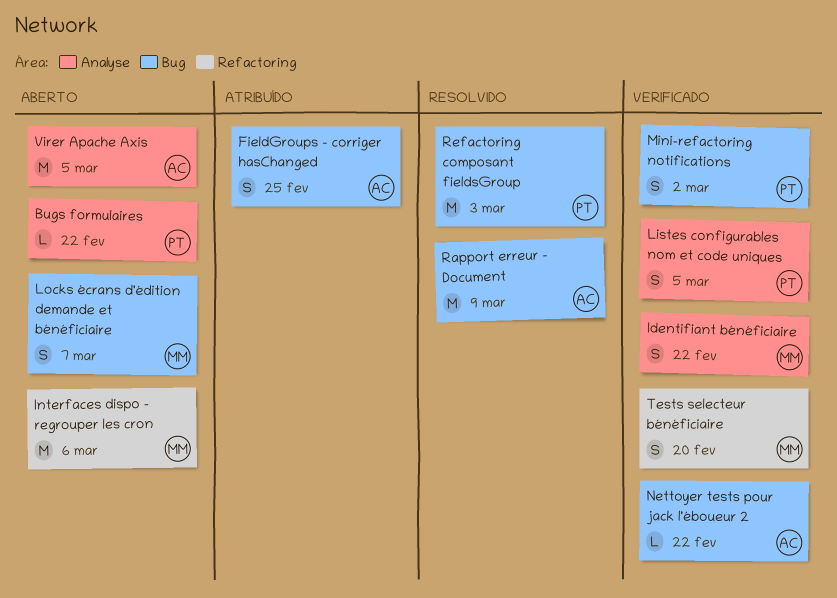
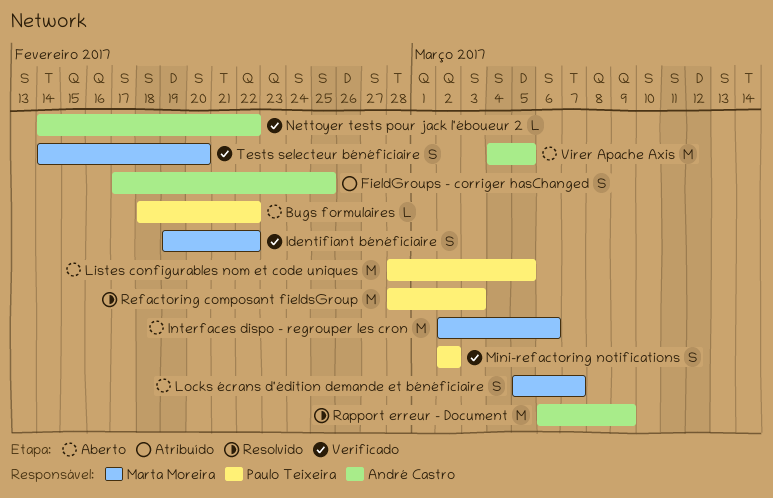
Listes configurables nom et code uniques, status: Verificado -> Aberto
Listes configurables nom et code uniques, estimate: S -> M

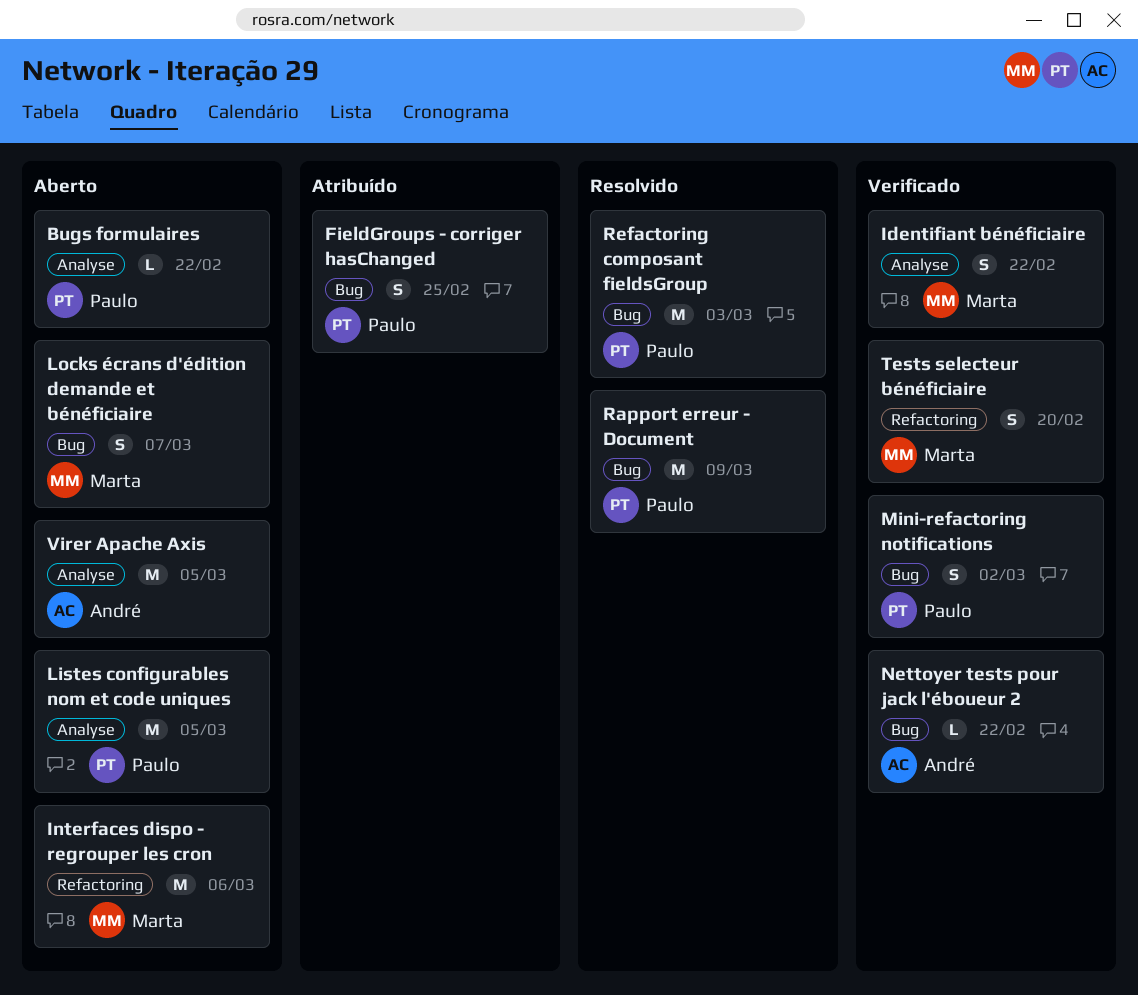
FieldGroups - corriger hasChanged, owner: André Castro -> Paulo Teixeira
Rapport erreur - Document, owner: André Castro -> Paulo Teixeira

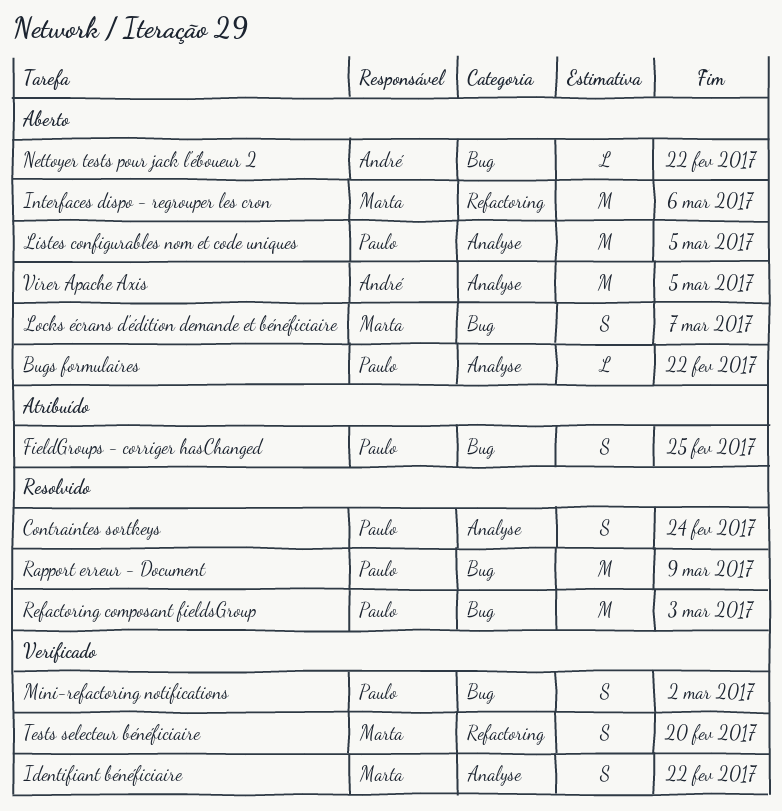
Contraintes sortkeys: none -> present
Nettoyer tests pour jack l'éboueur 2, status: Verificado -> Aberto

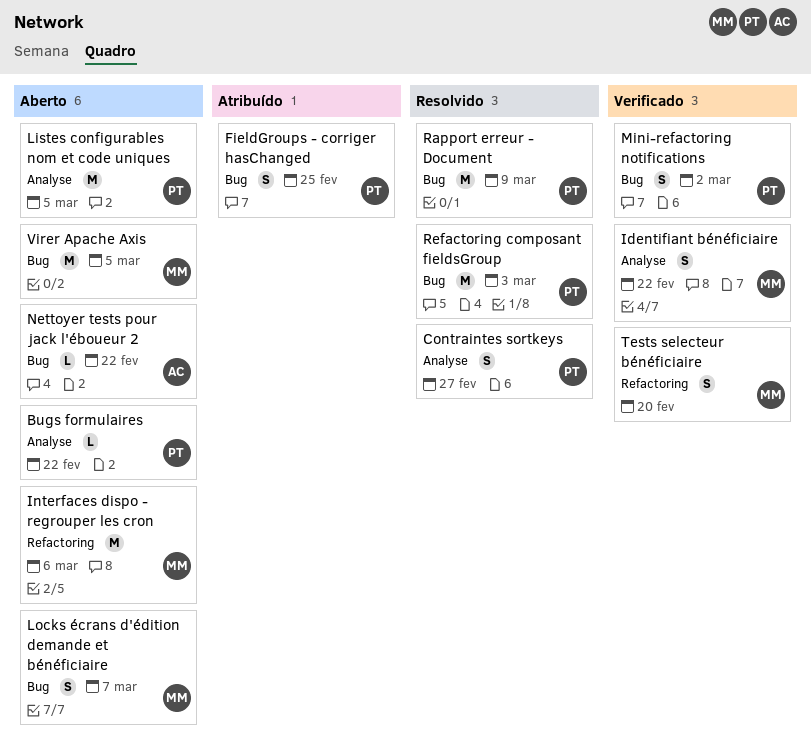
Contraintes sortkeys, due: Feb 24 -> Feb 27
Virer Apache Axis, owner: André -> Marta
Virer Apache Axis, label: Analyse -> Bug

